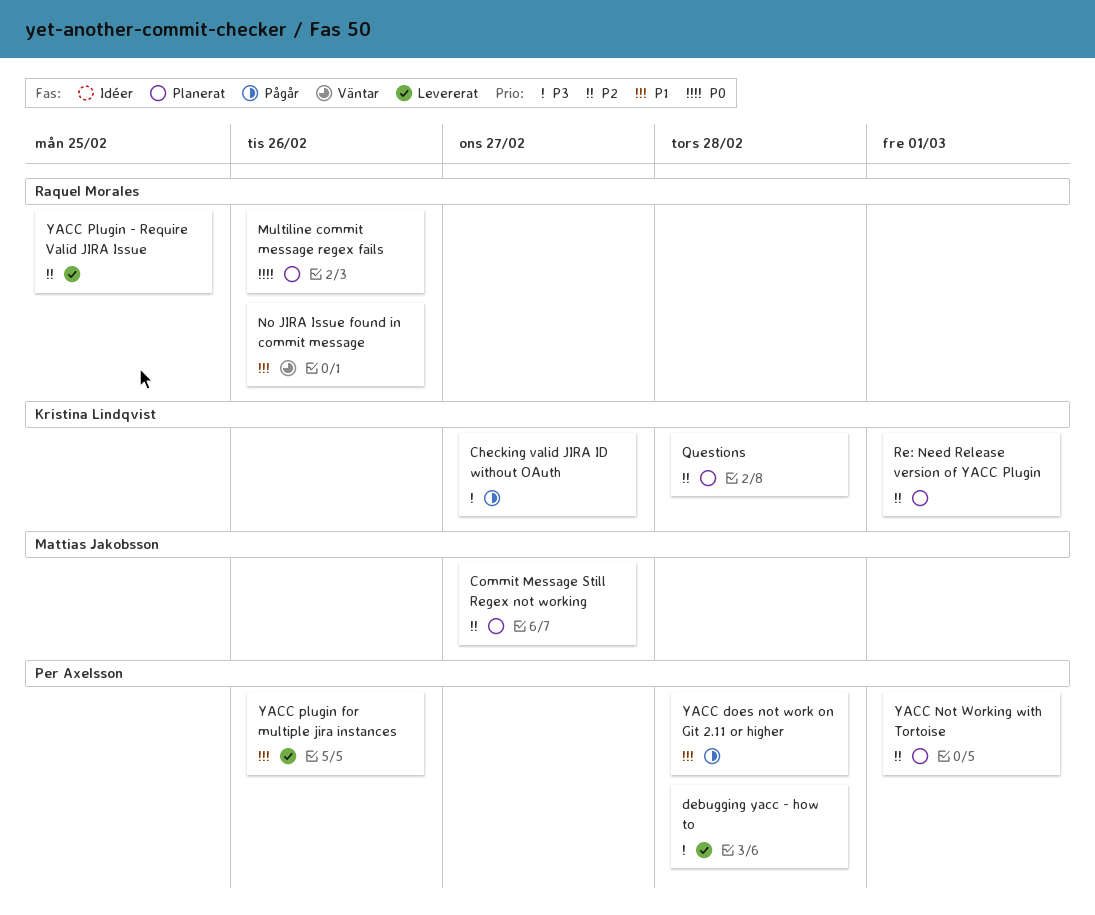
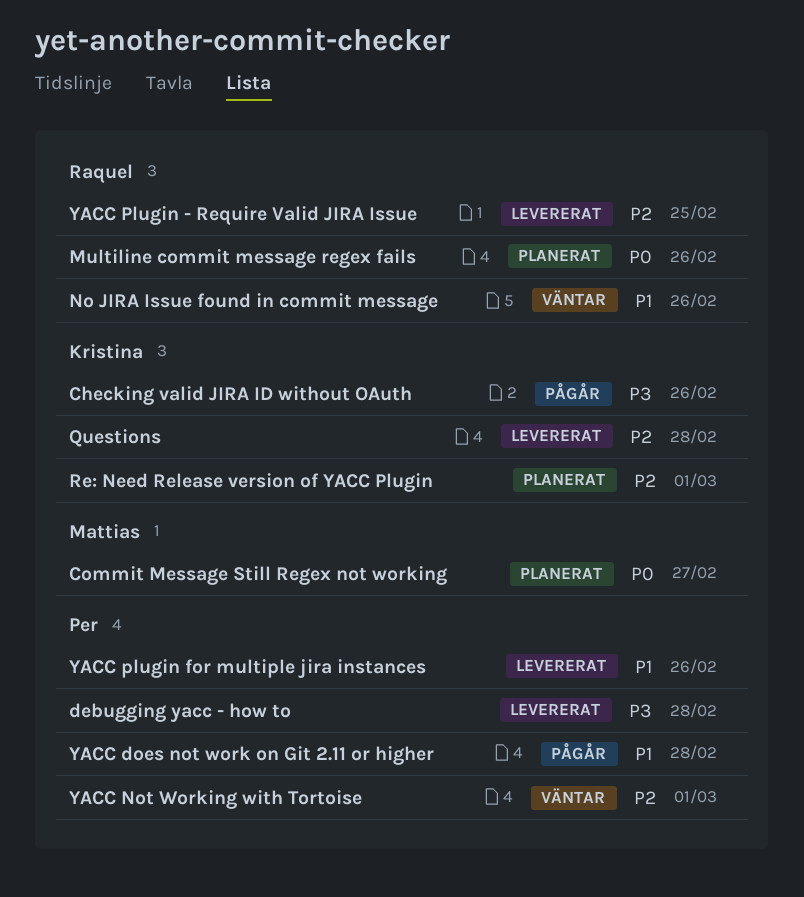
Checking valid JIRA ID without OAuth, due: Feb 27 -> Feb 26
Commit Message Still Regex not working, priority: P2 -> P0
Questions, status: Planerat -> Levererat
YACC Not Working with Tortoise, status: Planerat -> Väntar

